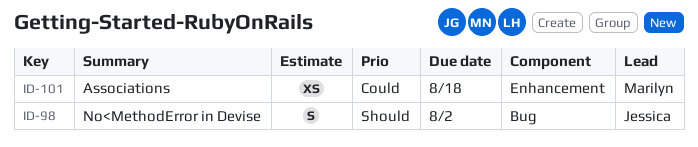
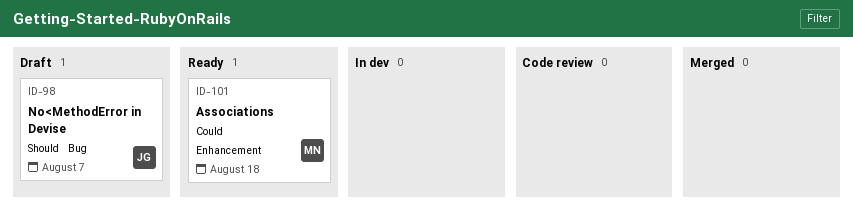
ID-98, due: Aug 2 -> Aug 7

